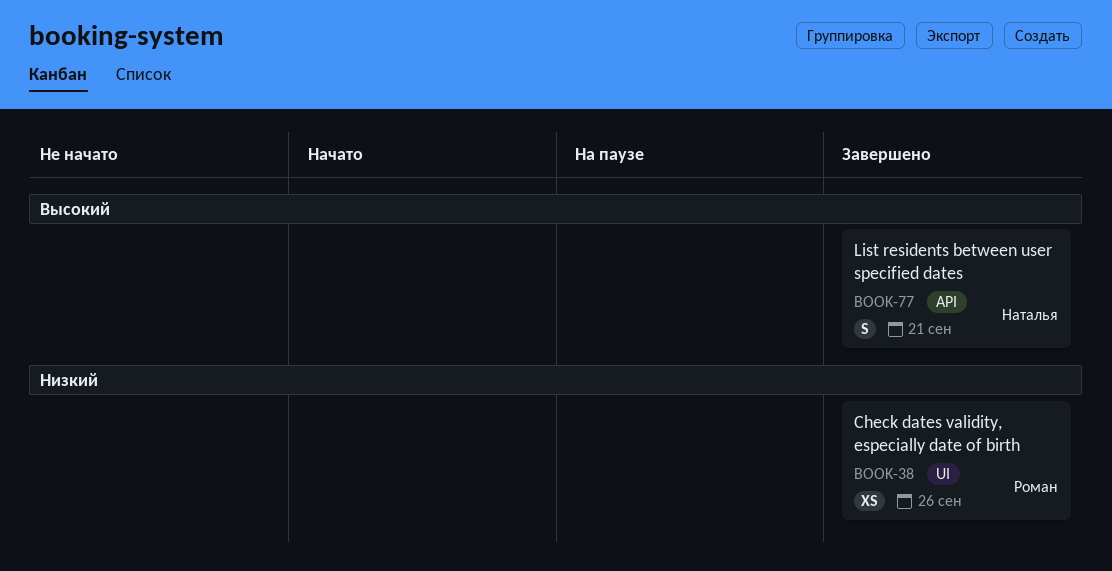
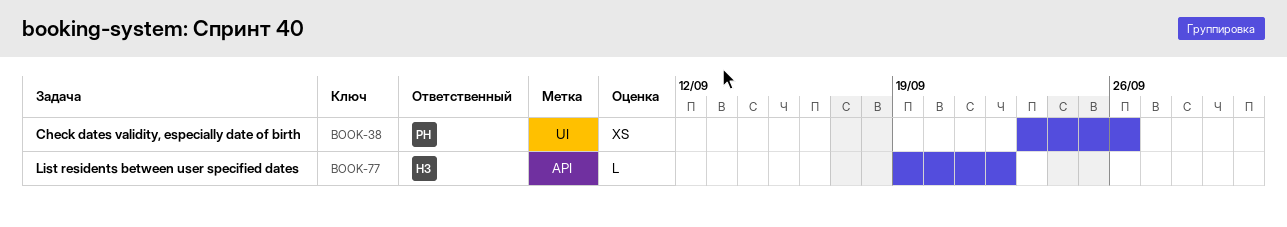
BOOK-77, estimate: S -> L
BOOK-77, due: Sep 21 -> Sep 22

